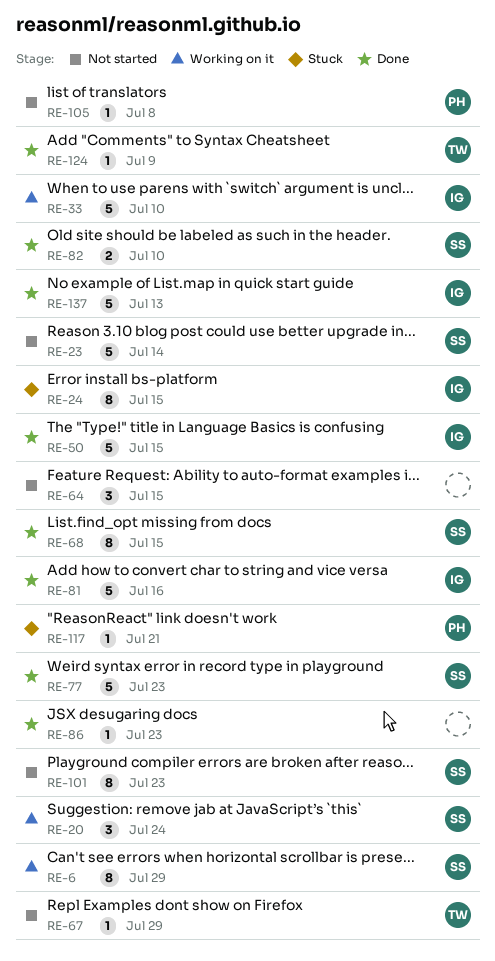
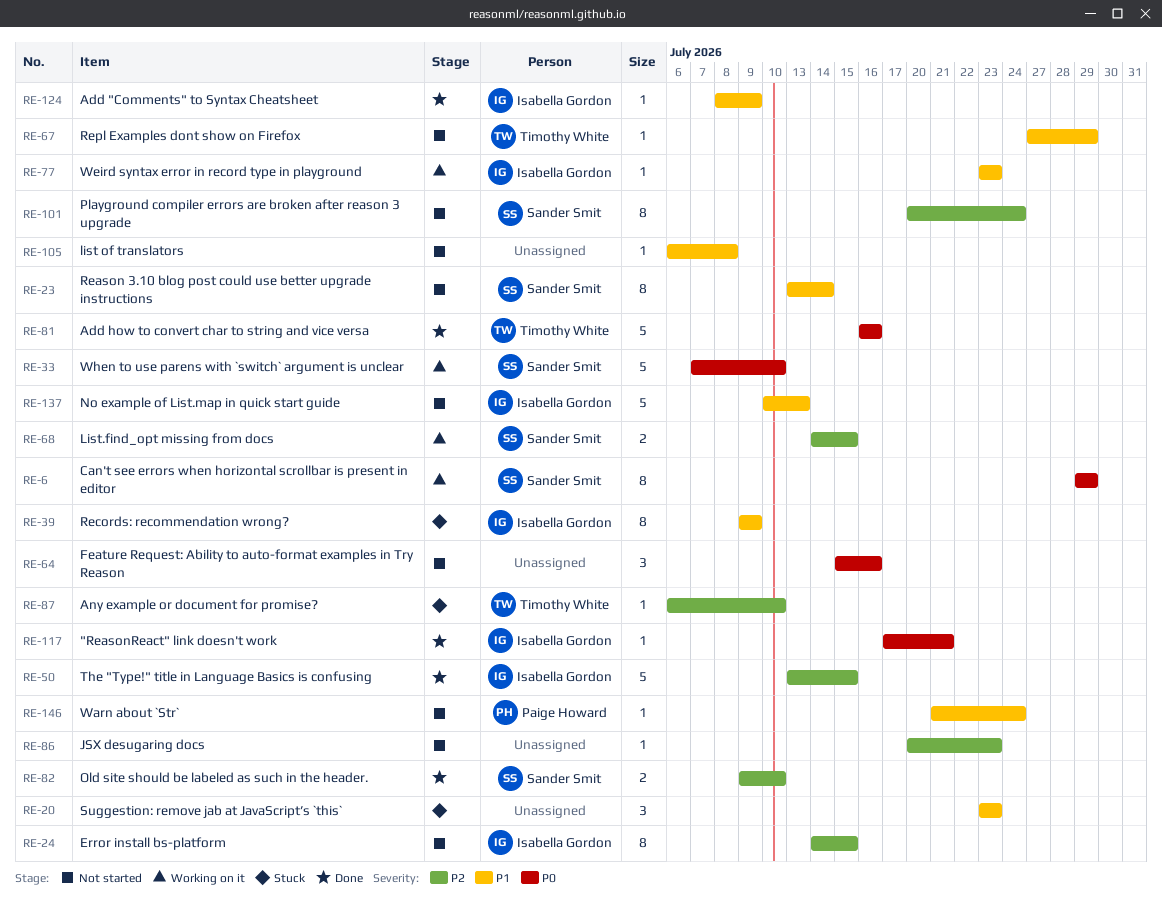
RE-20, status: Working on it -> Stuck
RE-20, owner: Sander Smit -> none
RE-20, due: Jul 24 -> Jul 23
RE-23, estimate: 5 -> 8
RE-24, status: Stuck -> Not started
RE-33, owner: Isabella Gordon -> Sander Smit
RE-39: none -> present
RE-64, due: Jul 15 -> Jul 16
RE-68, status: Done -> Working on it
RE-68, estimate: 8 -> 2
RE-77, status: Done -> Working on it
RE-77, owner: Sander Smit -> Isabella Gordon
RE-77, estimate: 5 -> 1
RE-81, owner: Isabella Gordon -> Timothy White
RE-86, status: Done -> Not started
RE-87: none -> present
RE-101, due: Jul 23 -> Jul 24
RE-105, owner: Paige Howard -> none
RE-117, status: Stuck -> Done
RE-117, owner: Paige Howard -> Isabella Gordon
RE-124, owner: Timothy White -> Isabella Gordon
RE-137, status: Done -> Not started
RE-146: none -> present

